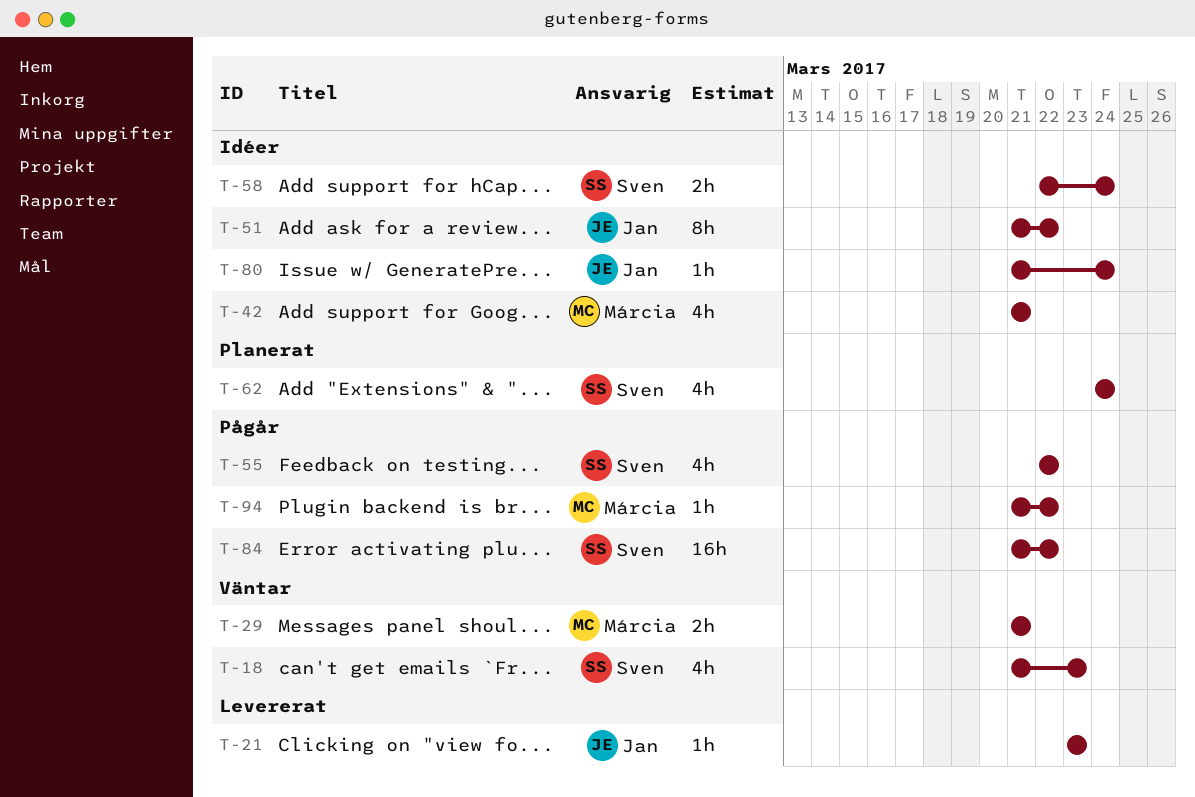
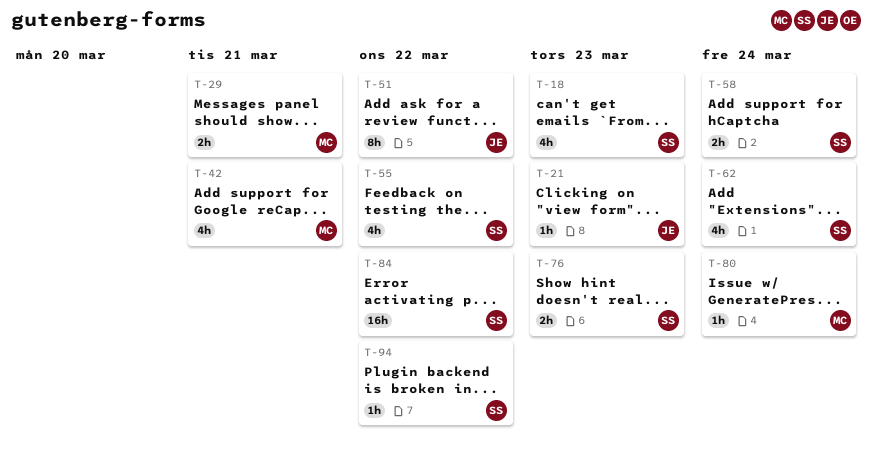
T-76: none -> present
T-80, owner: Jan -> Márcia
T-94, owner: Márcia -> Sven

